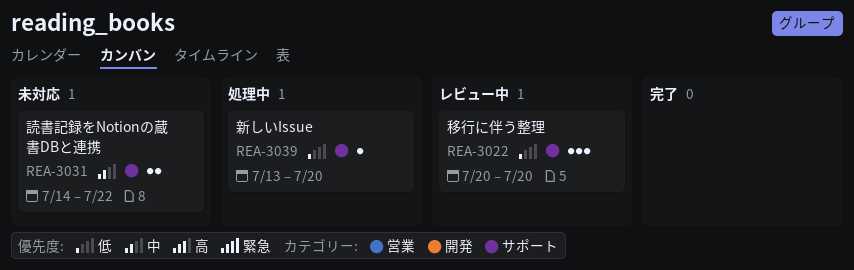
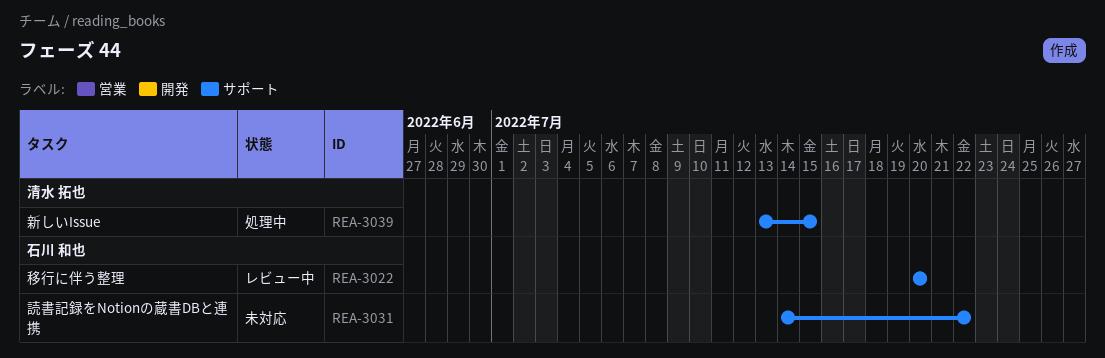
REA-3039, due: Jul 20 -> Jul 15

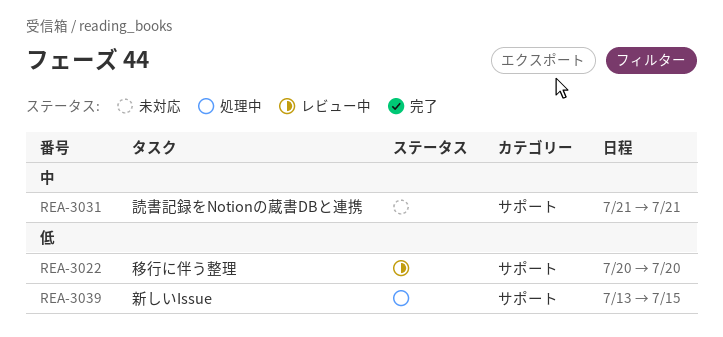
REA-3031, start: Jul 14 -> Jul 21
REA-3031, due: Jul 22 -> Jul 21

